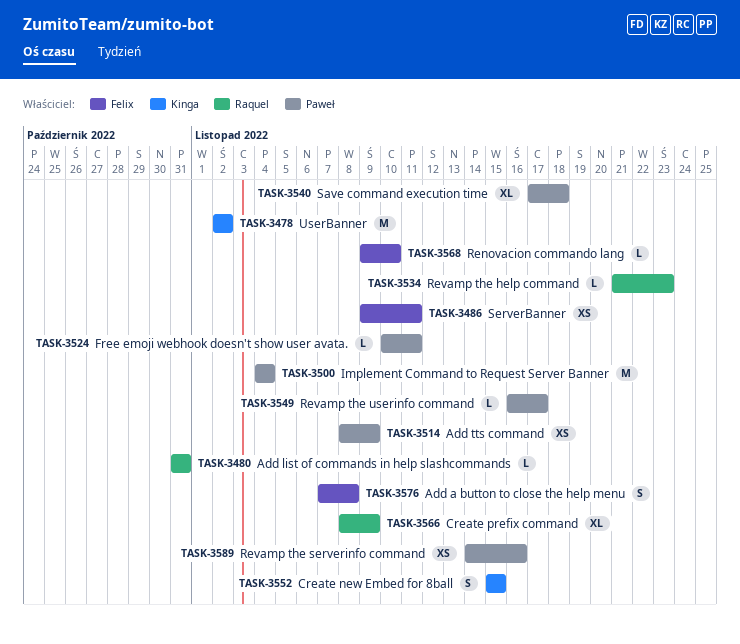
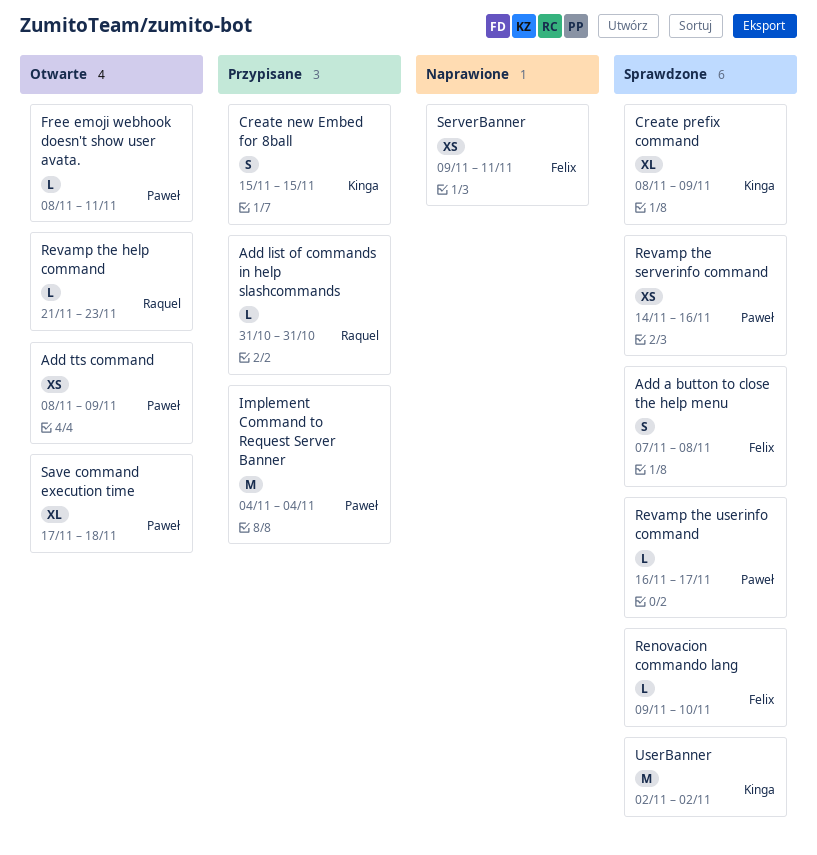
Create prefix command, owner: Raquel -> Kinga
Free emoji webhook doesn't show user avata., start: Nov 10 -> Nov 8

